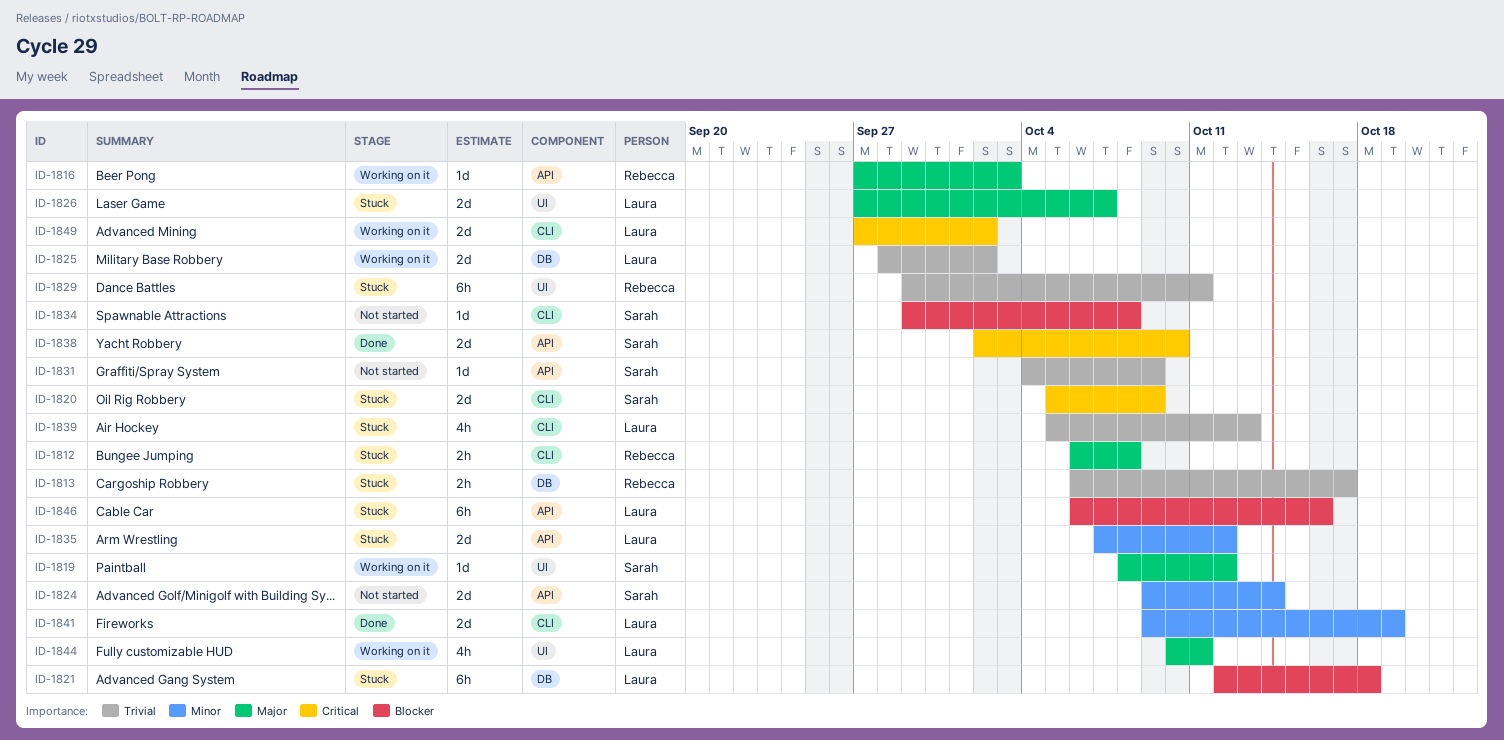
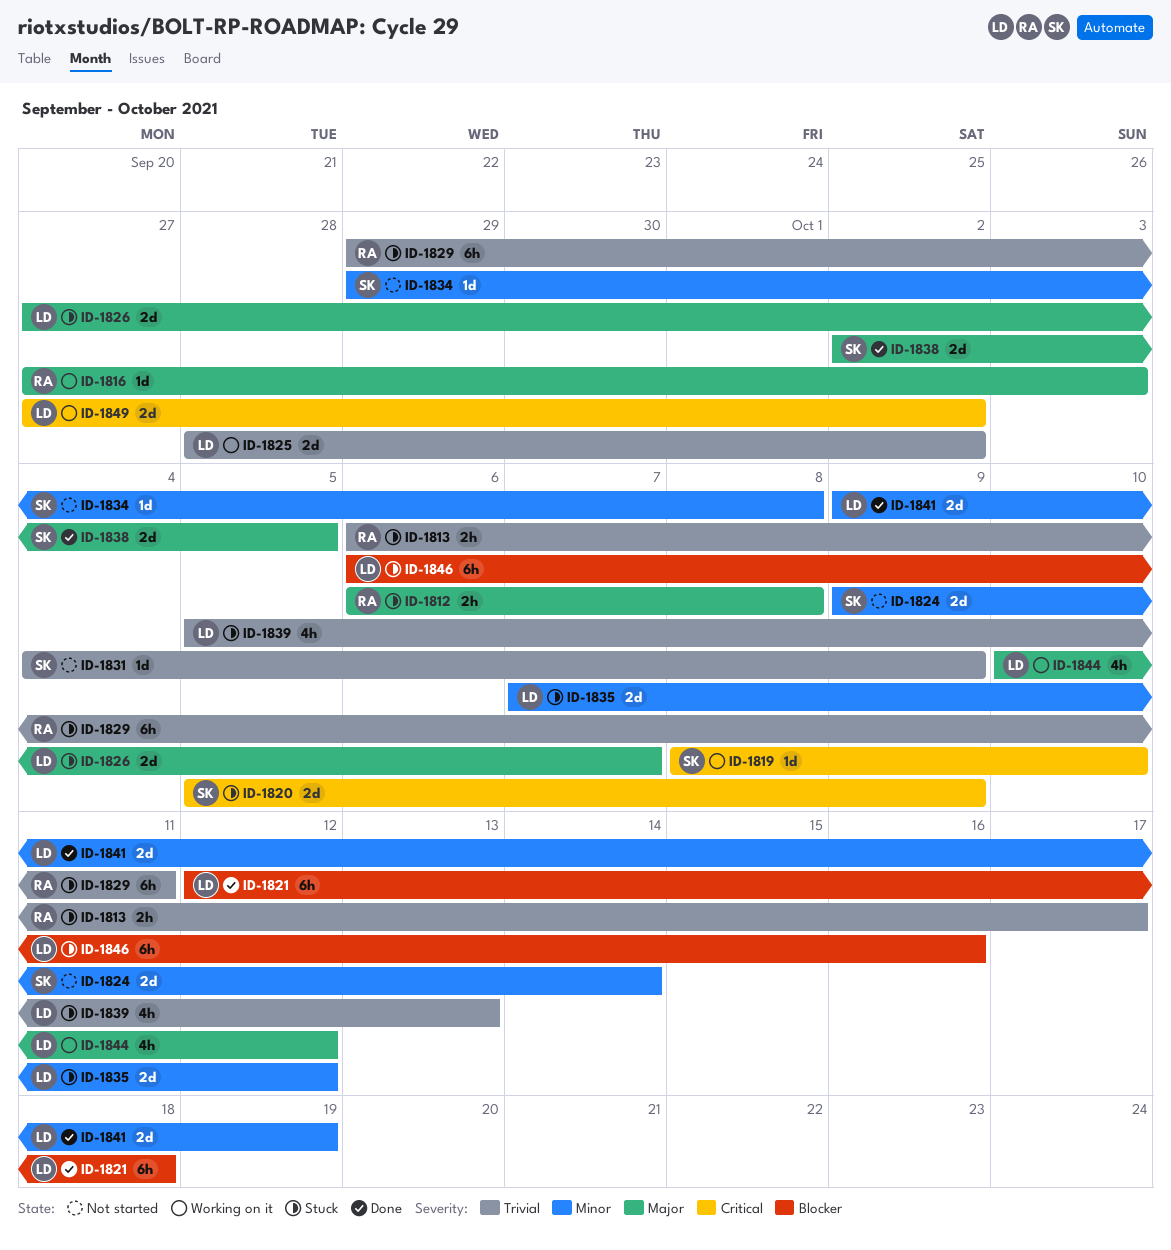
ID-1819, priority: Major -> Critical
ID-1819, due: Oct 12 -> Oct 10
ID-1821, status: Stuck -> Done
ID-1834, priority: Blocker -> Minor
ID-1838, priority: Critical -> Major
ID-1838, due: Oct 10 -> Oct 5
ID-1844, due: Oct 11 -> Oct 12

